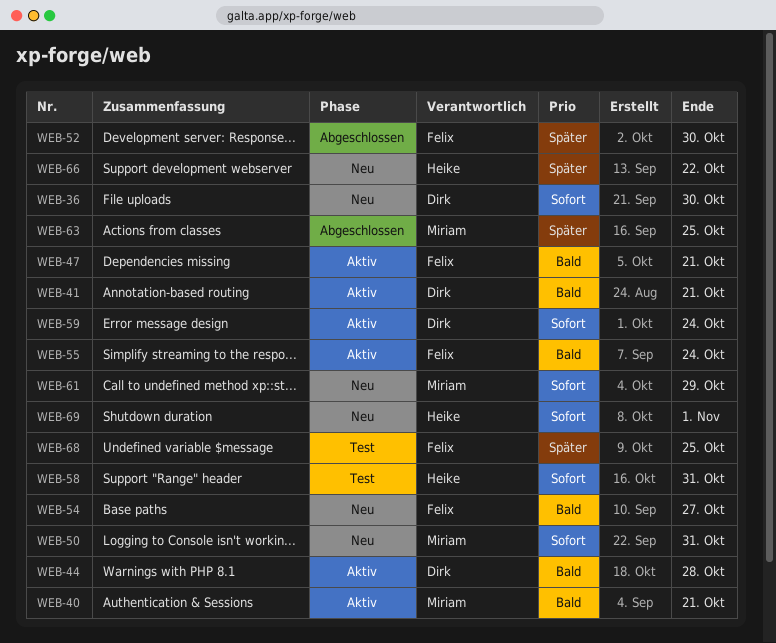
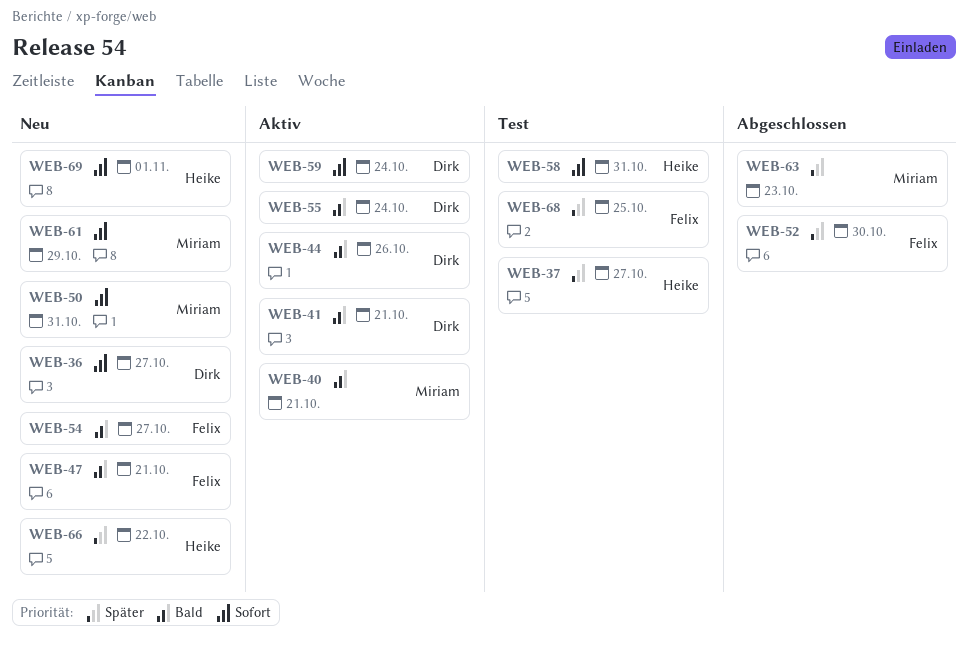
WEB-36, due: Oct 30 -> Oct 27
WEB-37: none -> present
WEB-44, due: Oct 28 -> Oct 26
WEB-47, status: Aktiv -> Neu
WEB-55, owner: Felix -> Dirk
WEB-63, due: Oct 25 -> Oct 23

